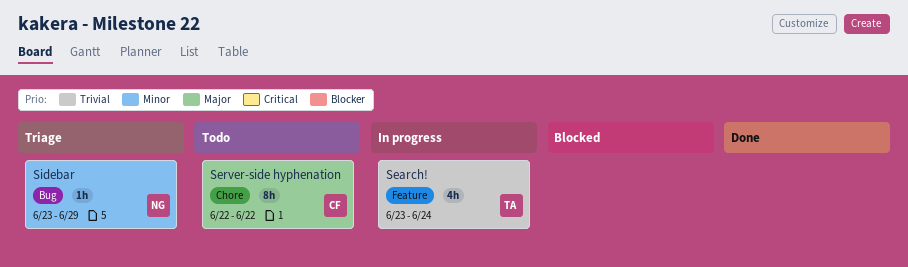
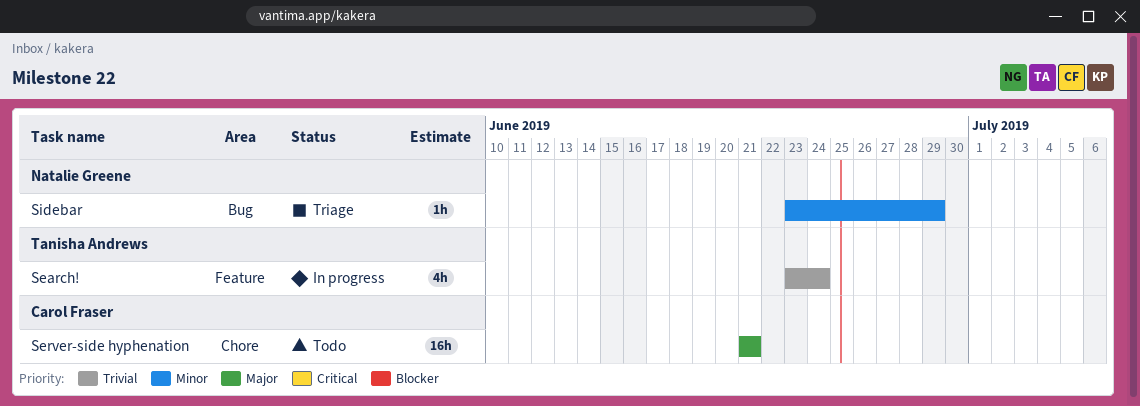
Server-side hyphenation, estimate: 8h -> 16h
Server-side hyphenation, start: Jun 22 -> Jun 21
Server-side hyphenation, due: Jun 22 -> Jun 21

